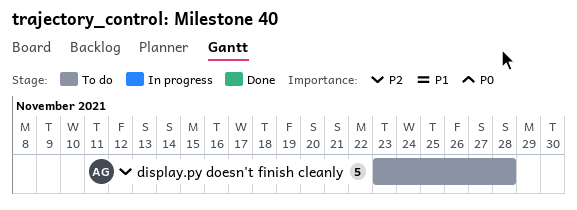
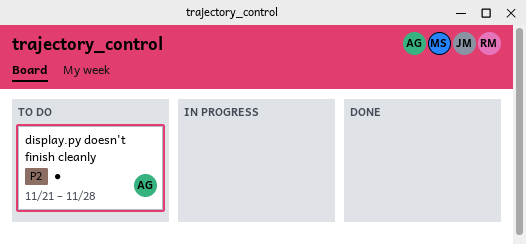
display.py doesn't finish cleanly, estimate: 5 -> 1
display.py doesn't finish cleanly, start: Nov 23 -> Nov 21

